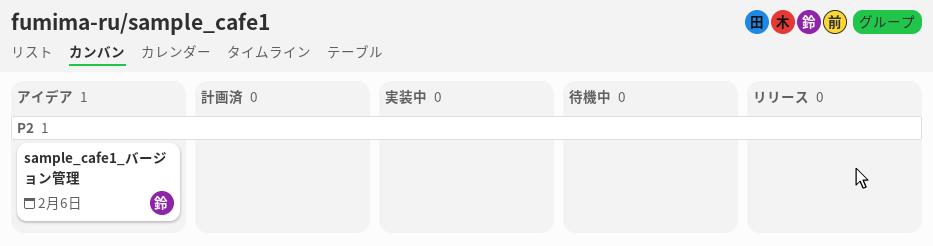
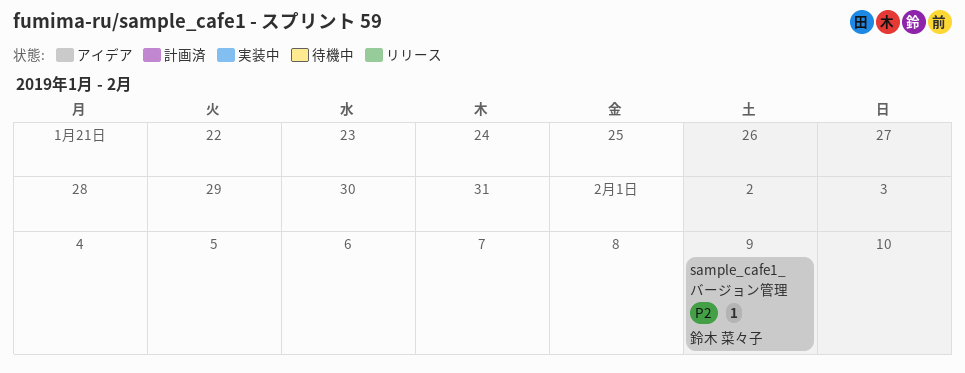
sample_cafe1_バージョン管理, due: Feb 6 -> Feb 9

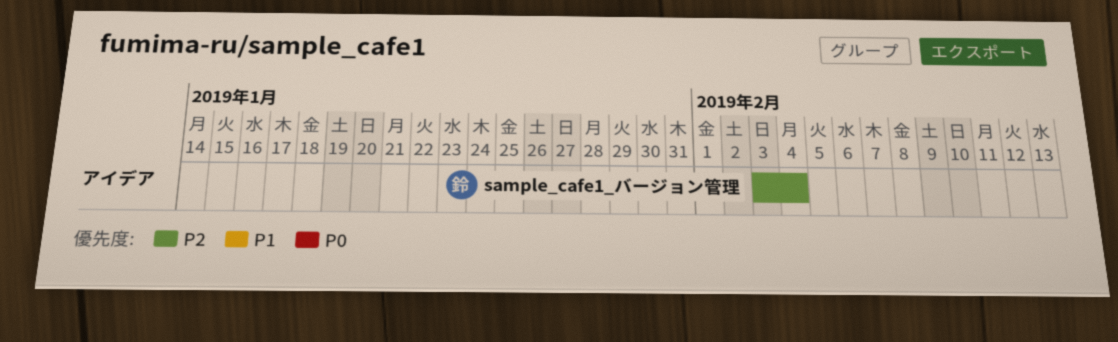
sample_cafe1_バージョン管理, due: Feb 9 -> Feb 4

